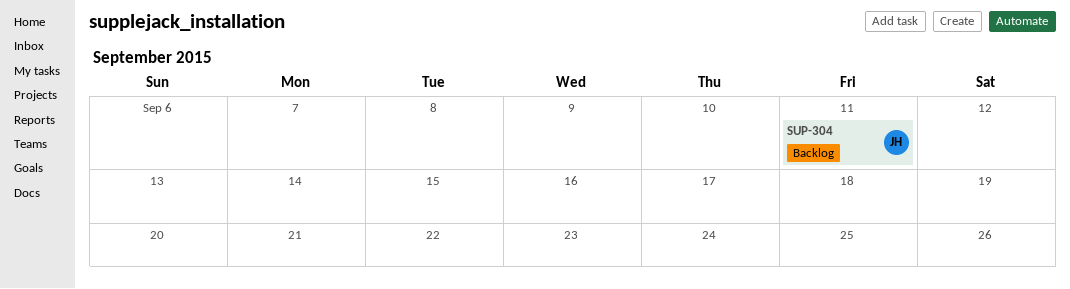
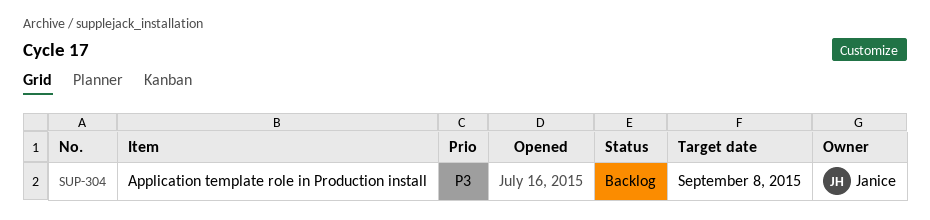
SUP-304, due: Sep 11 -> Sep 8

